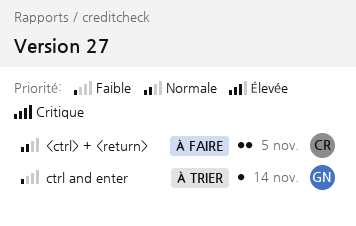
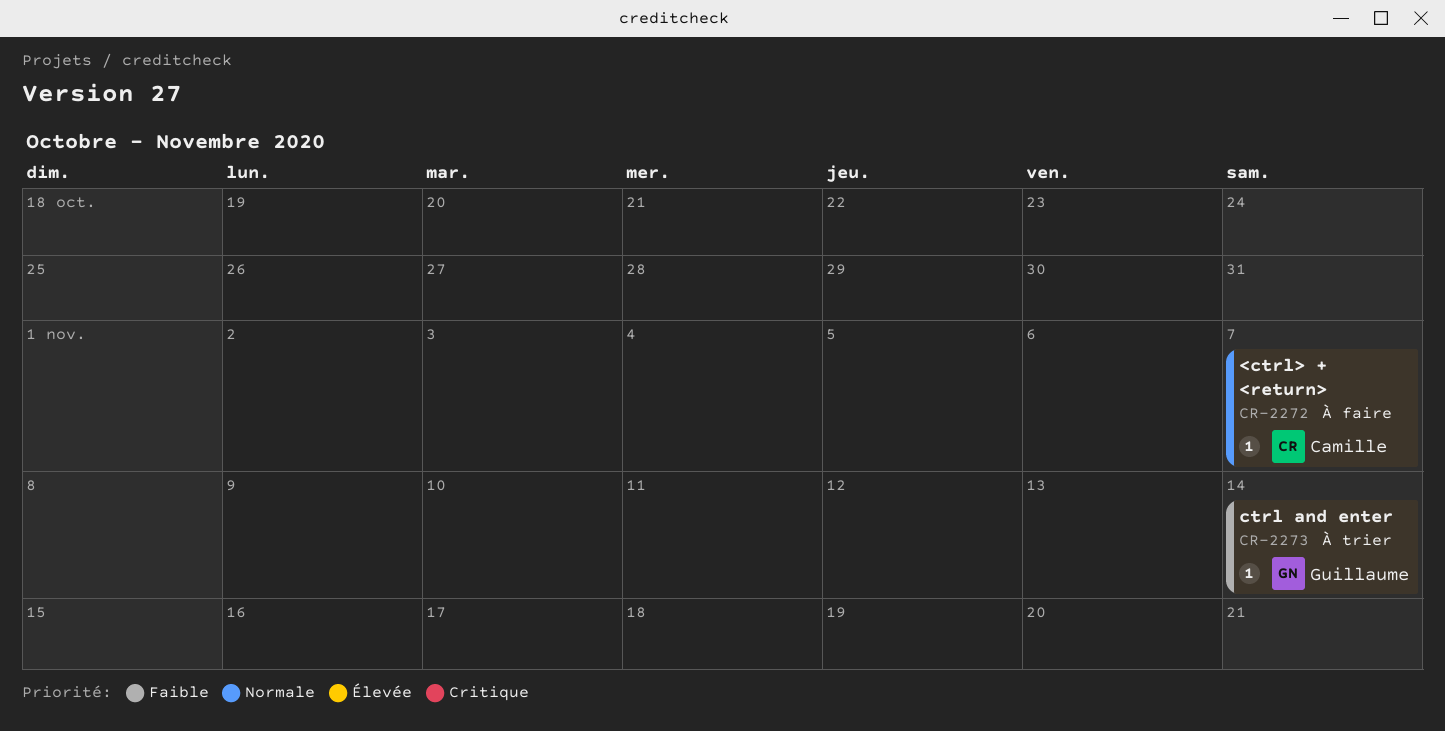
<ctrl> + <return>, estimate: 2 -> 1
<ctrl> + <return>, due: Nov 5 -> Nov 7

